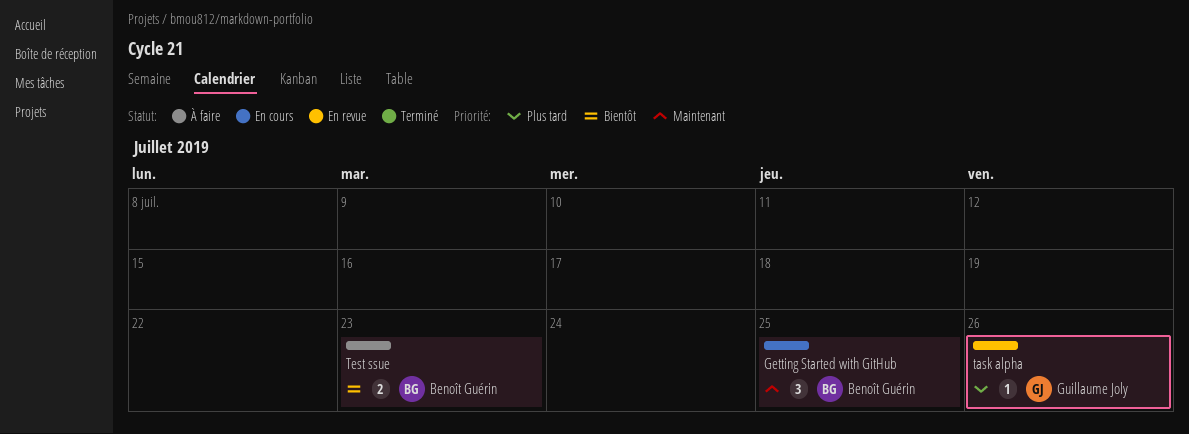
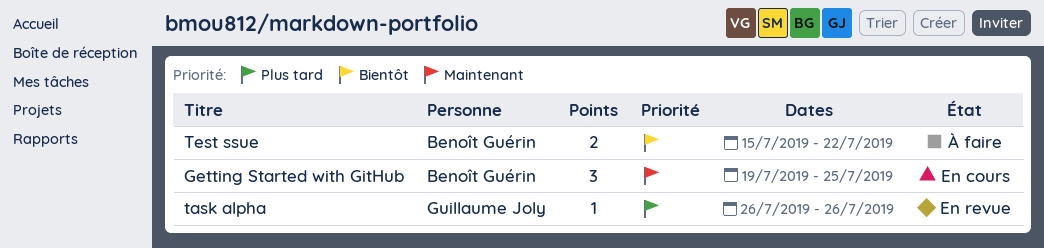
Test ssue, due: Jul 23 -> Jul 22

